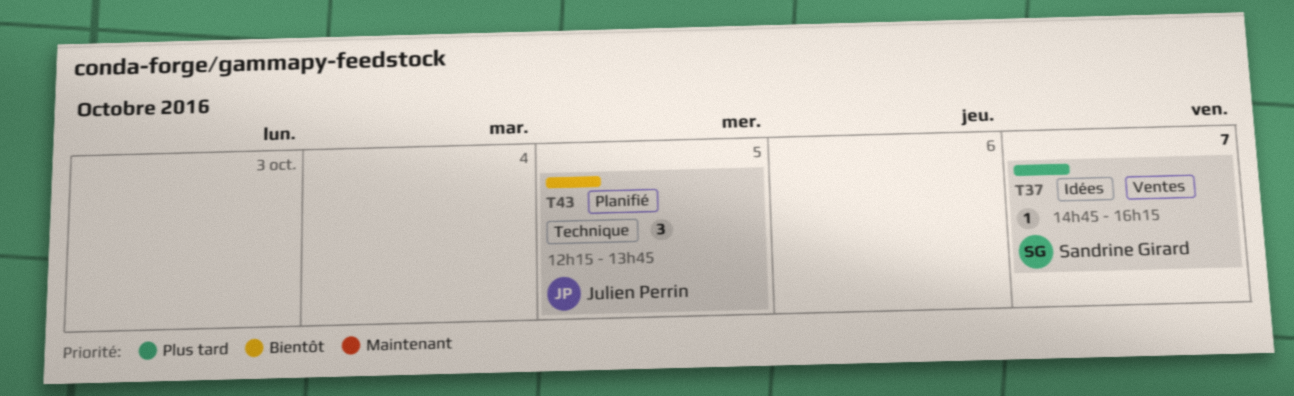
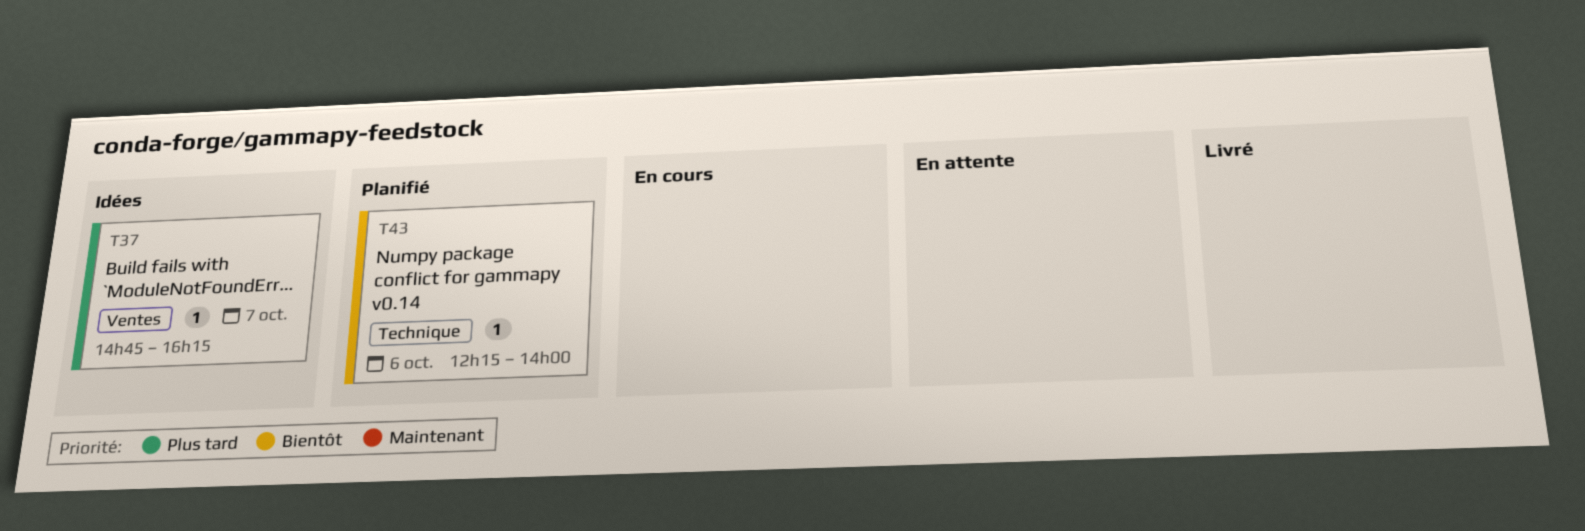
T43, estimate: 3 -> 1
T43, day: Oct 5 -> Oct 6
T43, ends: 13:45 -> 14:00

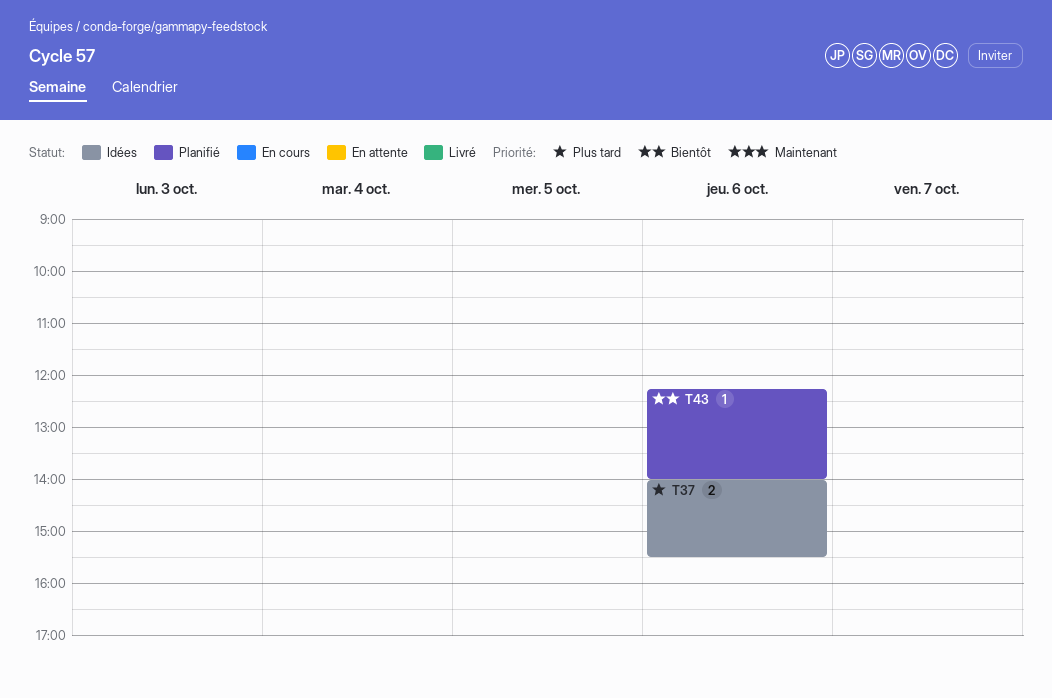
T37, estimate: 1 -> 2
T37, day: Oct 7 -> Oct 6
T37, begins: 14:45 -> 14:00
T37, ends: 16:15 -> 15:30

